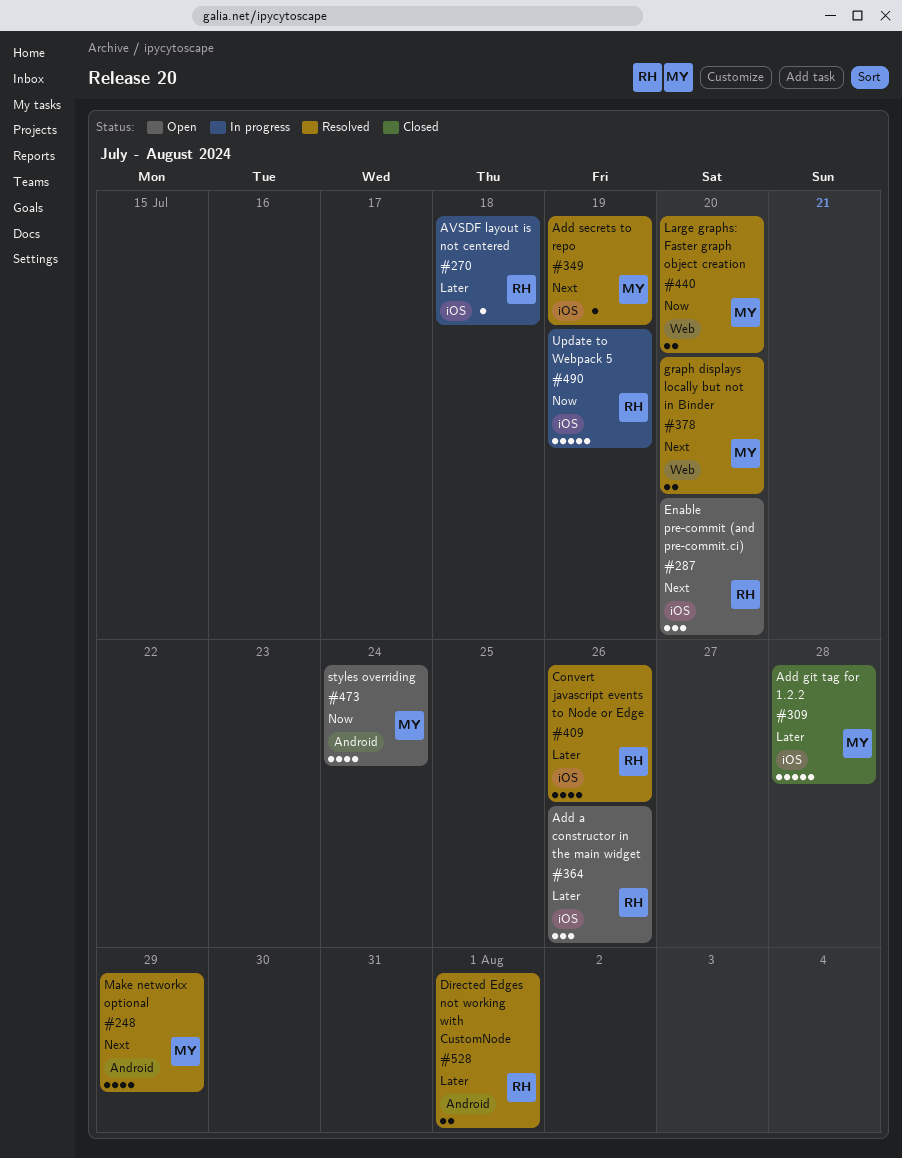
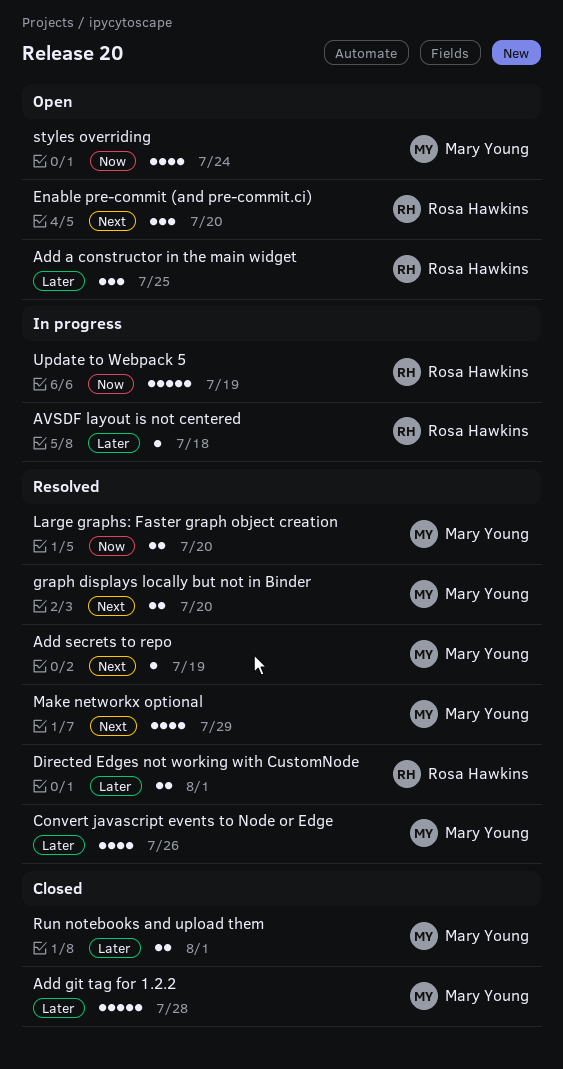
Add a constructor in the main widget, due: Jul 26 -> Jul 25
Convert javascript events to Node or Edge, owner: Rosa Hawkins -> Mary Young
Run notebooks and upload them: none -> present

